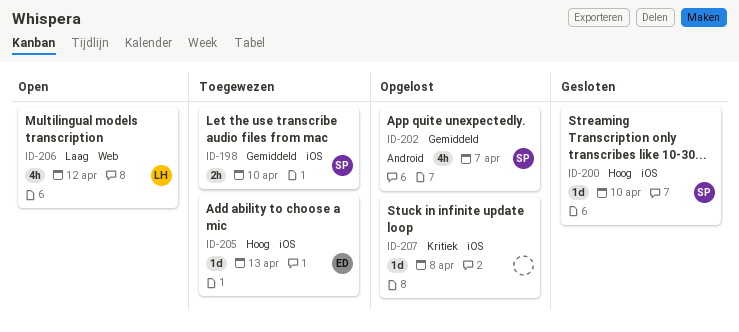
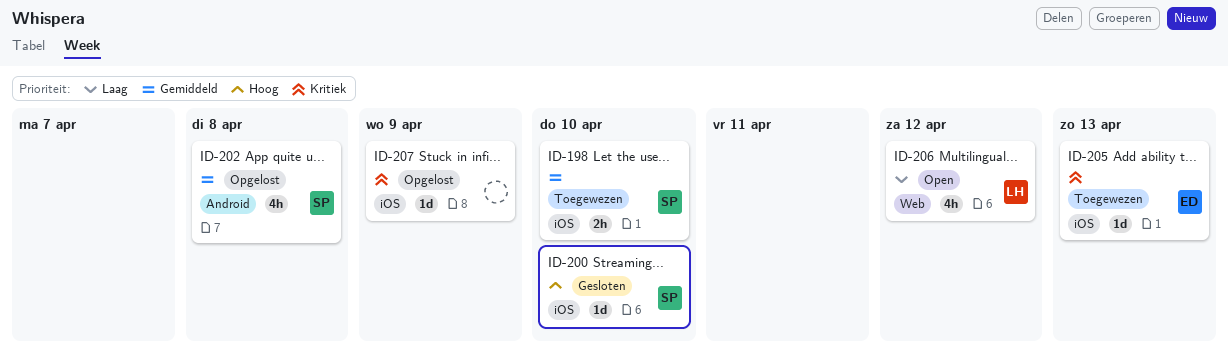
ID-202, due: Apr 7 -> Apr 8
ID-205, priority: Hoog -> Kritiek
ID-207, due: Apr 8 -> Apr 9

